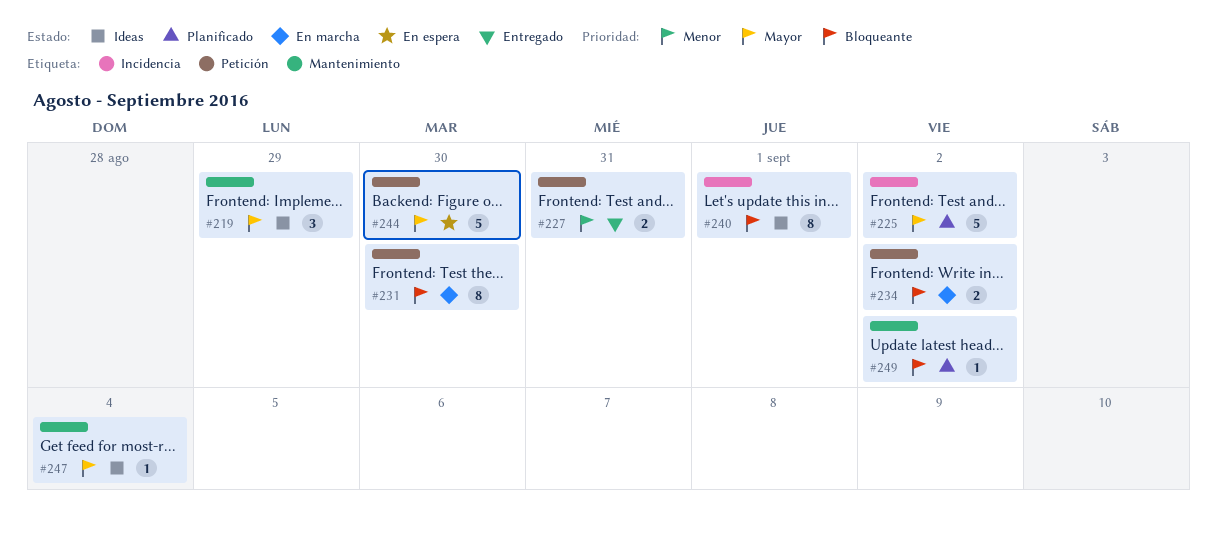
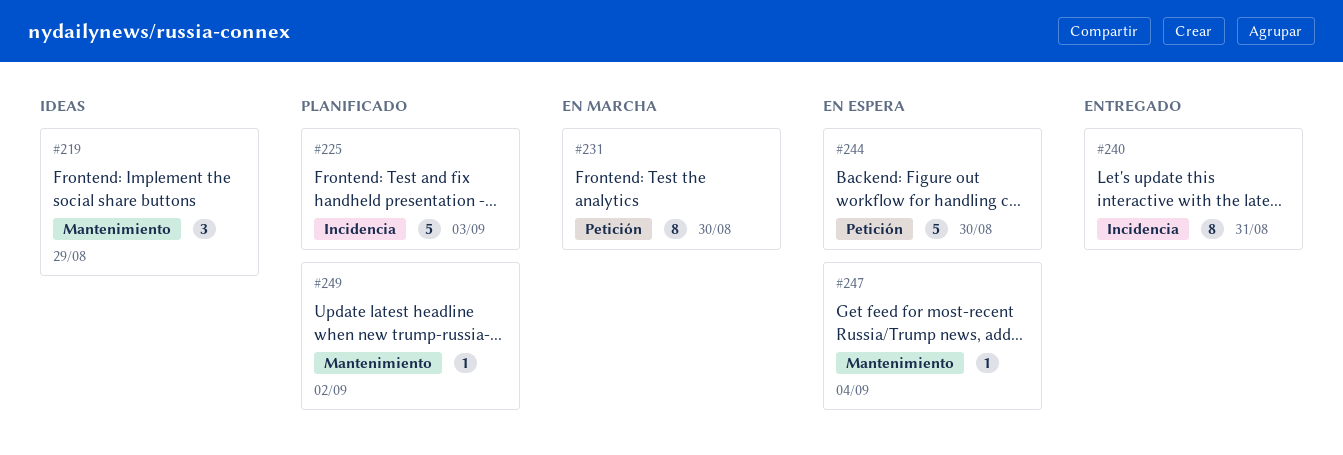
#225, due: Sep 2 -> Sep 3
#227: present -> none
#234: present -> none
#240, status: Ideas -> Entregado
#240, due: Sep 1 -> Aug 31
#247, status: Ideas -> En espera

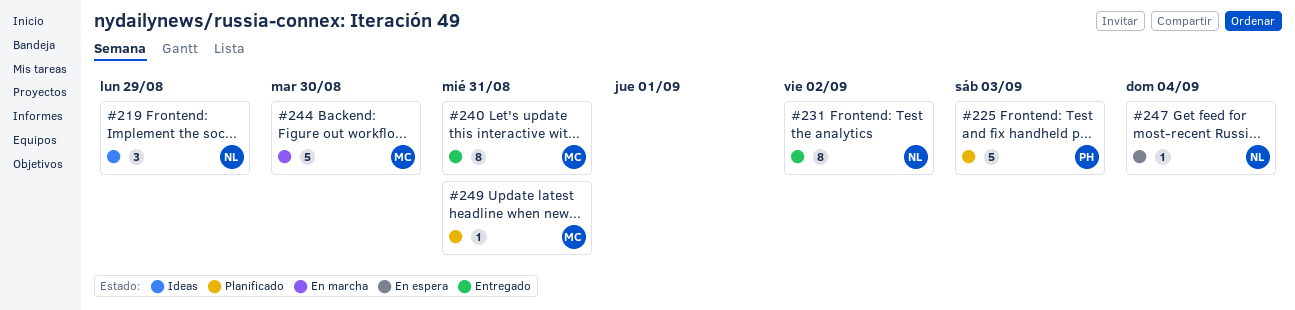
#231, status: En marcha -> Entregado
#231, due: Aug 30 -> Sep 2
#244, status: En espera -> En marcha
#249, due: Sep 2 -> Aug 31

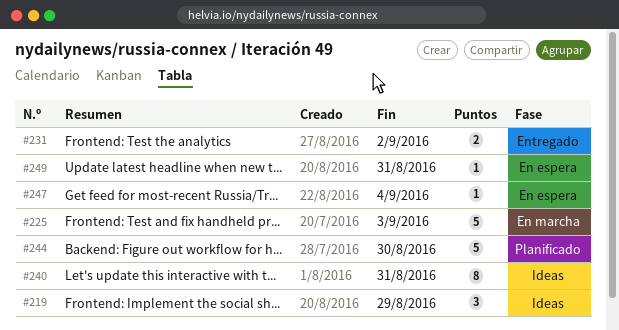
#225, status: Planificado -> En marcha
#231, estimate: 8 -> 2
#240, status: Entregado -> Ideas
#244, status: En marcha -> Planificado
#249, status: Planificado -> En espera

